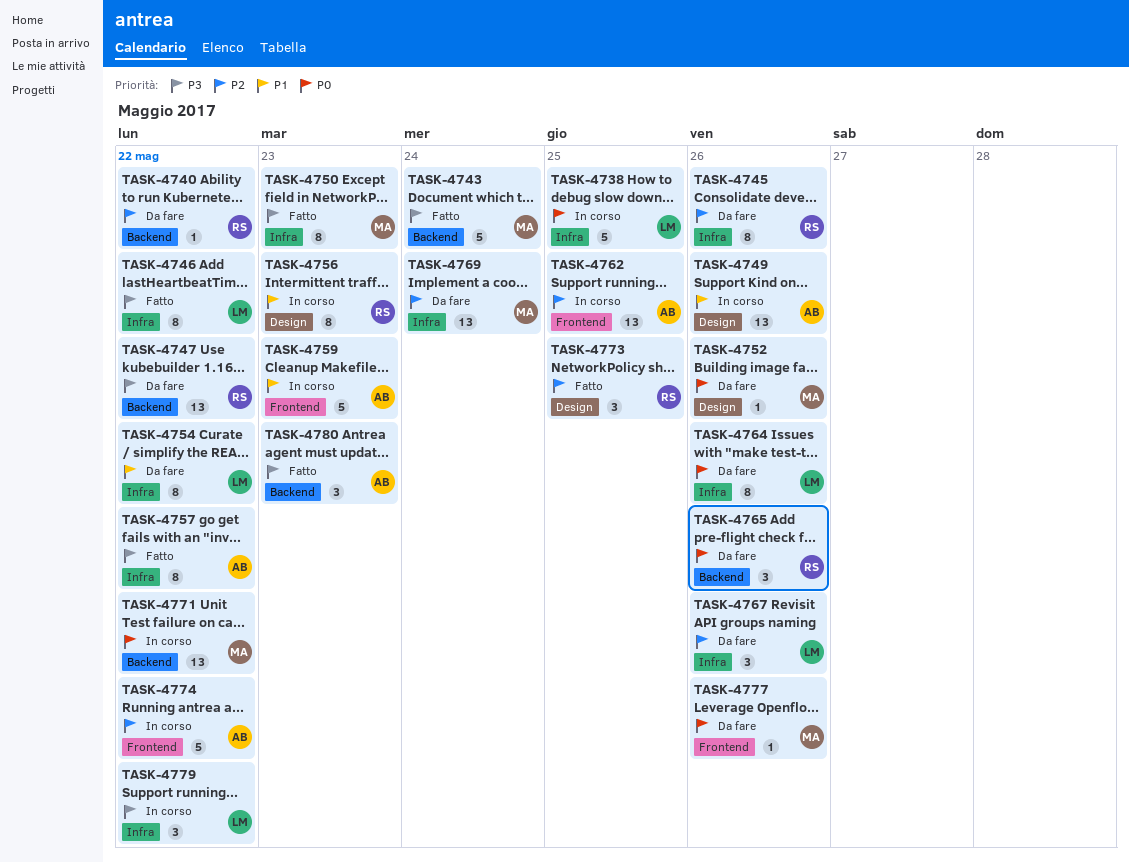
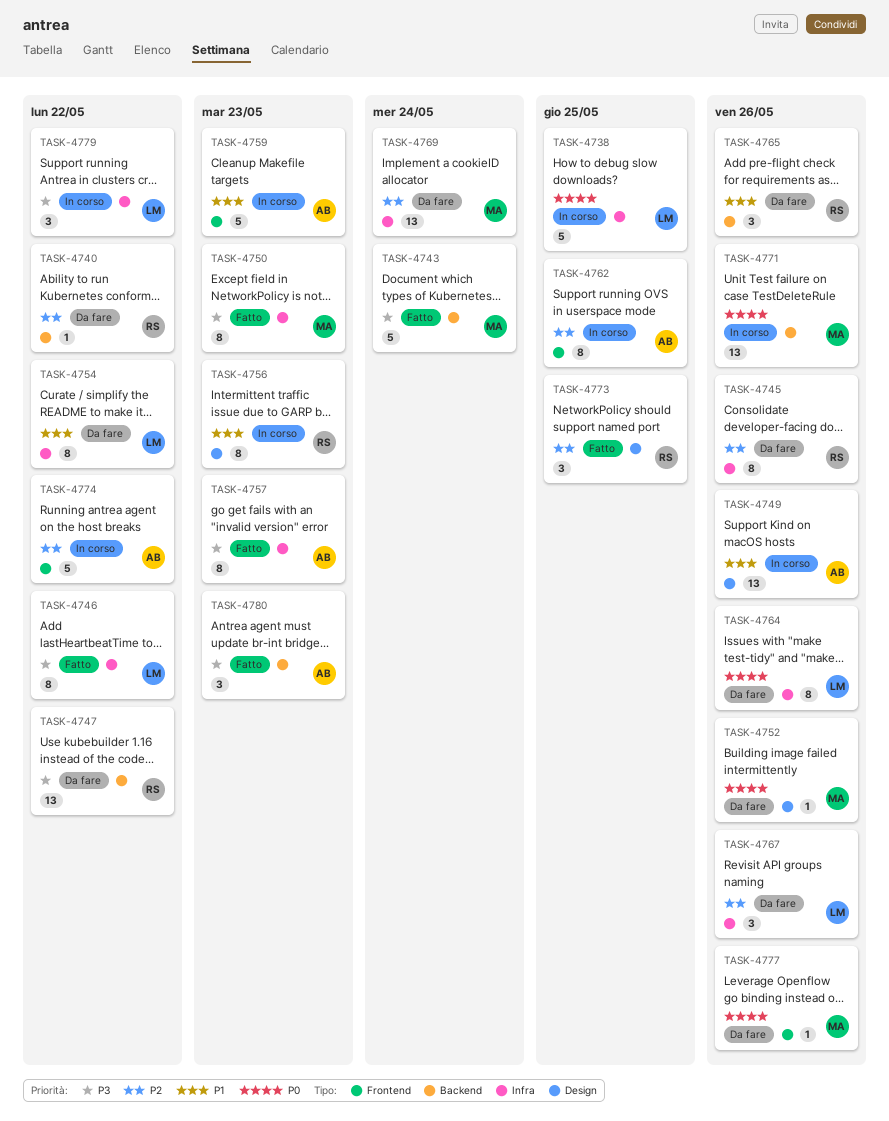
TASK-4757, due: May 22 -> May 23
TASK-4762, estimate: 13 -> 8
TASK-4765, priority: P0 -> P1
TASK-4771, due: May 22 -> May 26

